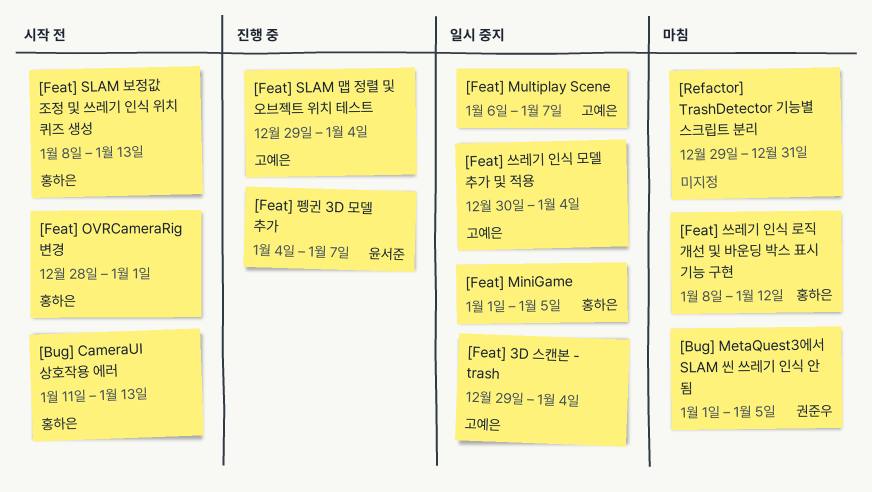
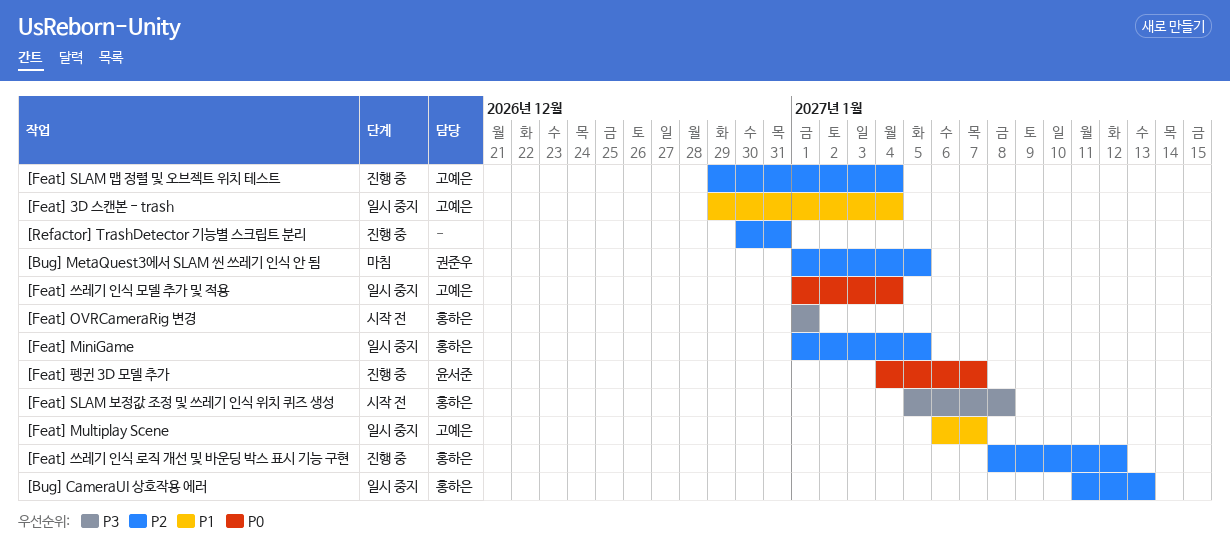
[Bug] CameraUI 상호작용 에러, status: 시작 전 -> 일시 중지
[Feat] OVRCameraRig 변경, start: Dec 28 -> Jan 1
[Feat] SLAM 보정값 조정 및 쓰레기 인식 위치 퀴즈 생성, start: Jan 8 -> Jan 5
[Feat] SLAM 보정값 조정 및 쓰레기 인식 위치 퀴즈 생성, due: Jan 13 -> Jan 8
[Feat] 쓰레기 인식 로직 개선 및 바운딩 박스 표시 기능 구현, status: 마침 -> 진행 중
[Feat] 쓰레기 인식 모델 추가 및 적용, start: Dec 30 -> Jan 1
[Refactor] TrashDetector 기능별 스크립트 분리, status: 마침 -> 진행 중
[Refactor] TrashDetector 기능별 스크립트 분리, start: Dec 29 -> Dec 30

